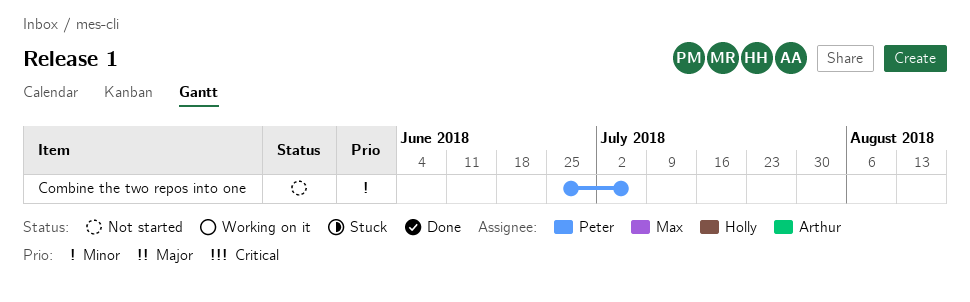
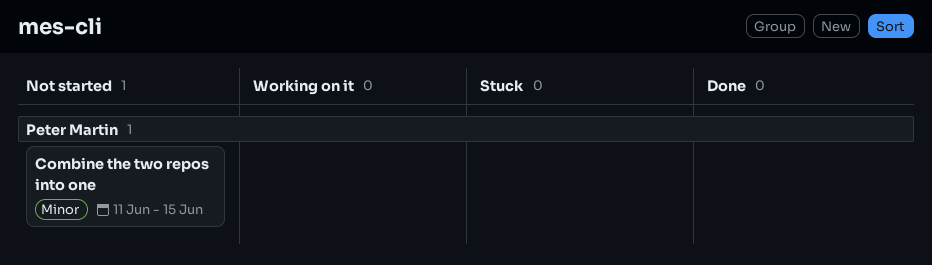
Combine the two repos into one, start: Jun 25 -> Jun 11
Combine the two repos into one, due: Jul 6 -> Jun 15

